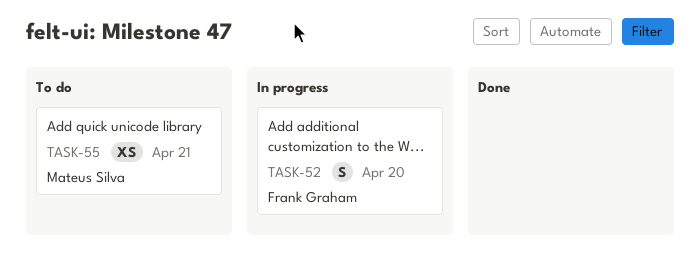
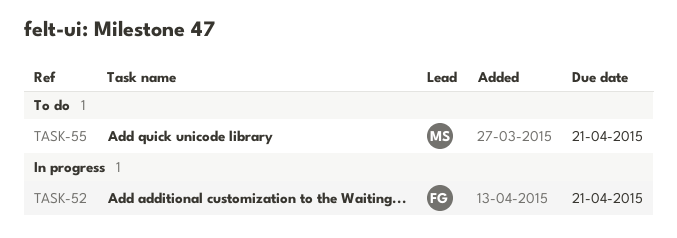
TASK-52, due: Apr 20 -> Apr 21

